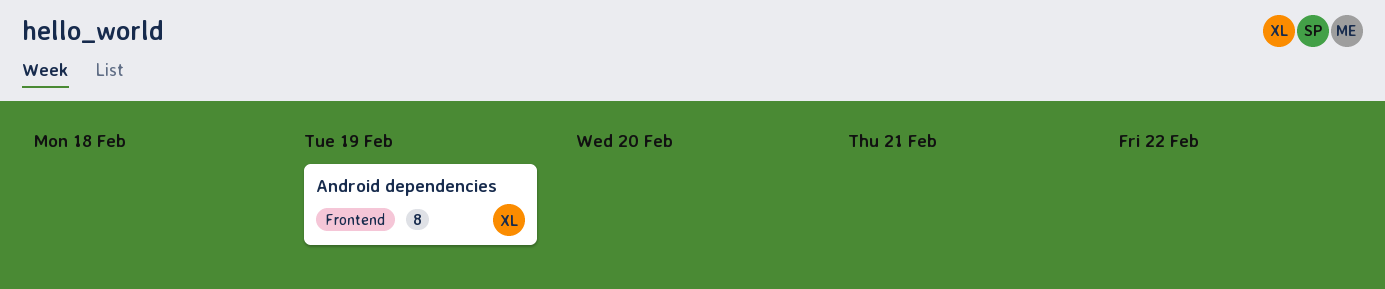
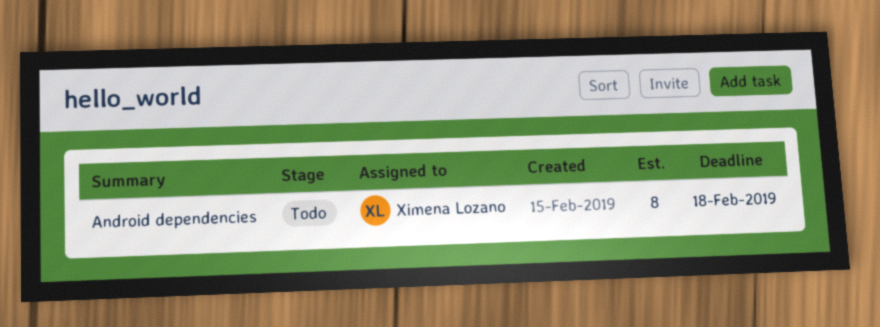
Android dependencies, due: Feb 19 -> Feb 18

